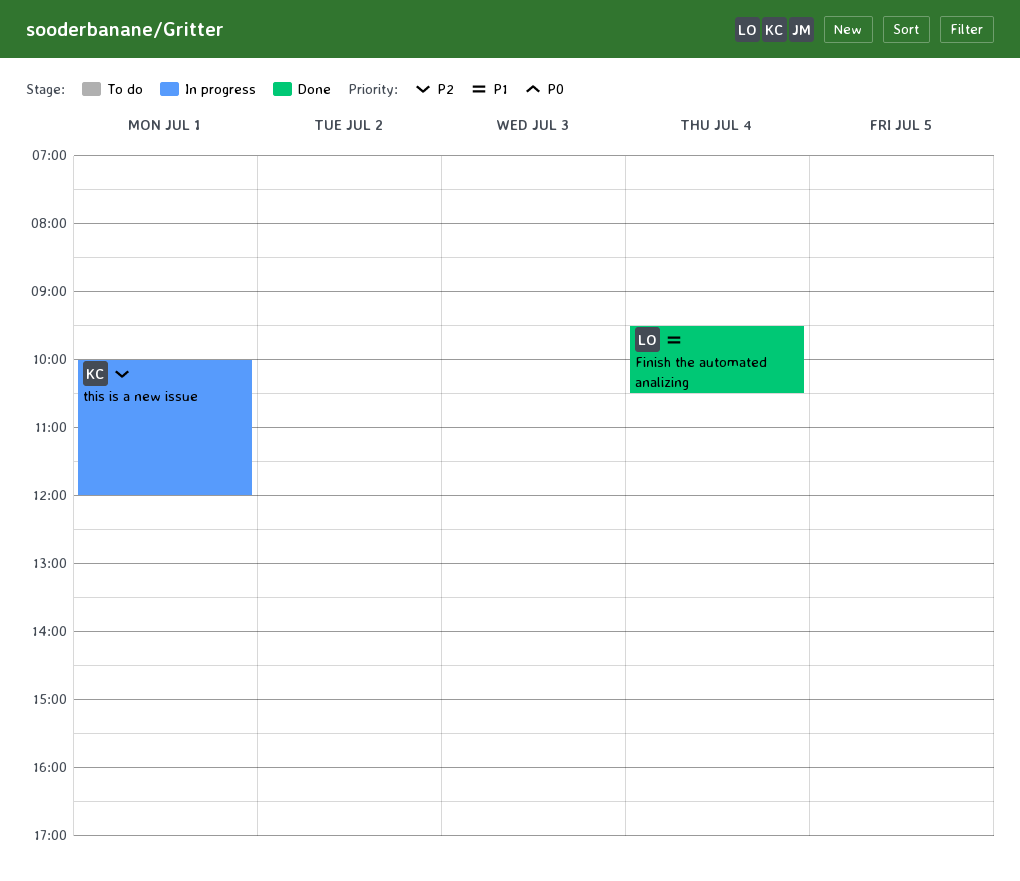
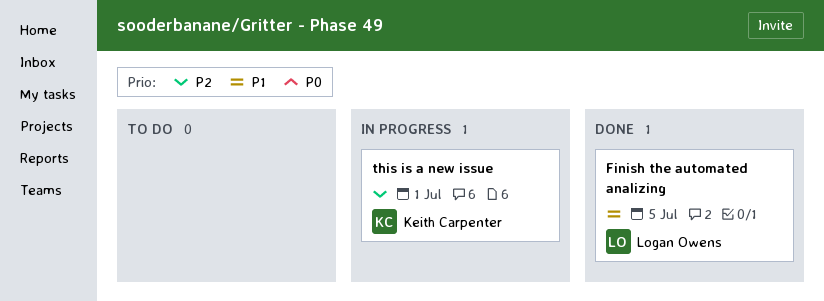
Finish the automated analizing, day: Jul 4 -> Jul 5

